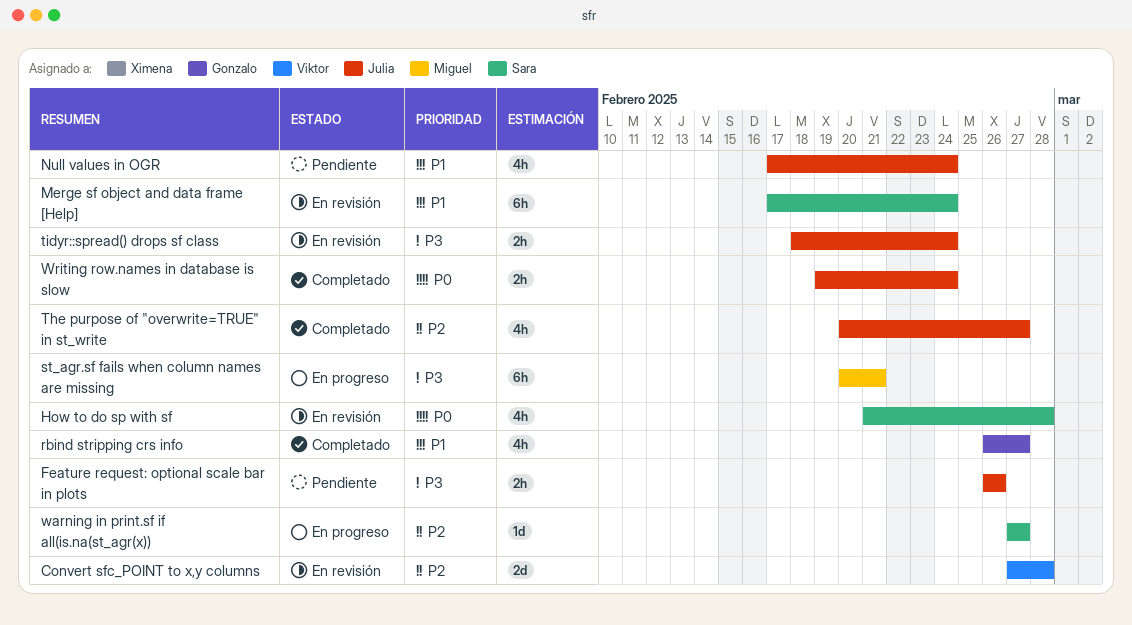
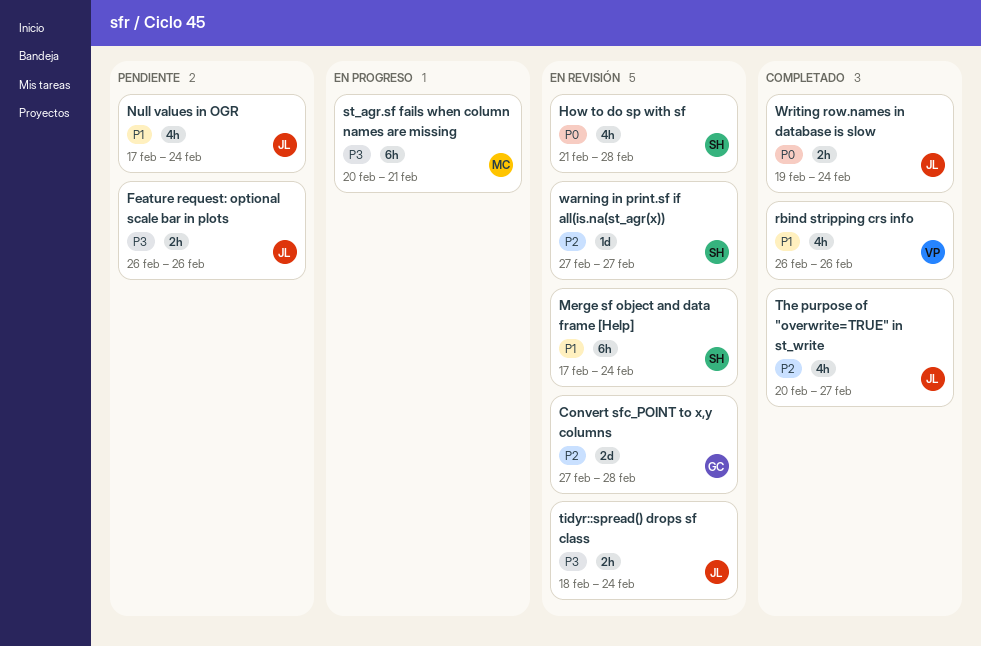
Convert sfc_POINT to x,y columns, owner: Viktor -> Gonzalo
rbind stripping crs info, owner: Gonzalo -> Viktor
rbind stripping crs info, due: Feb 27 -> Feb 26
warning in print.sf if all(is.na(st_agr(x)), status: En progreso -> En revisión

